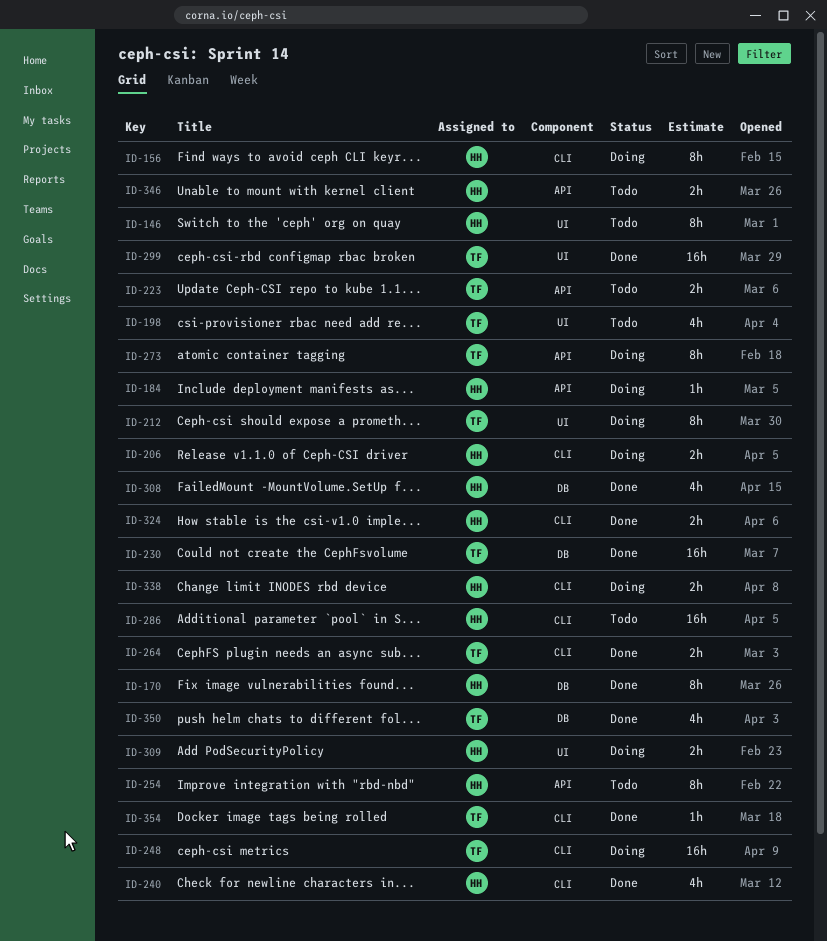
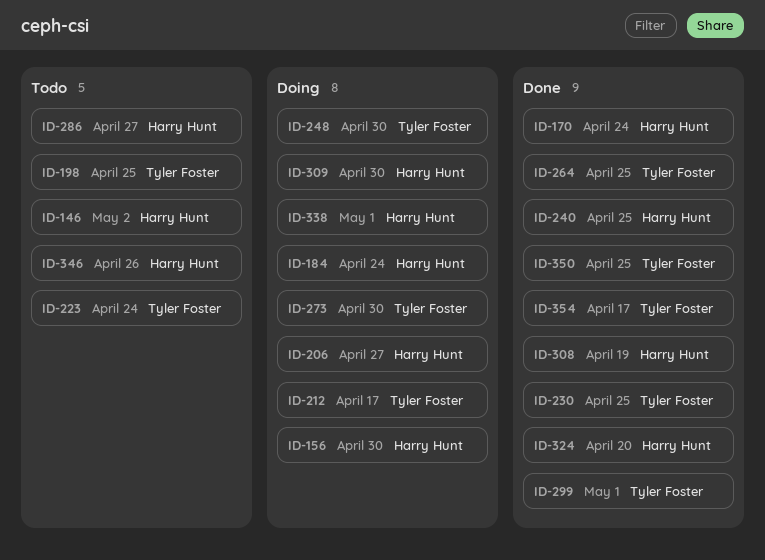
ID-254: present -> none

